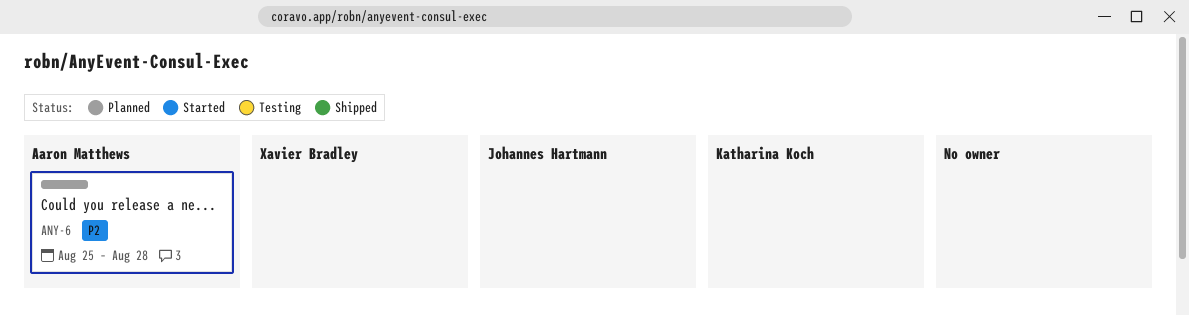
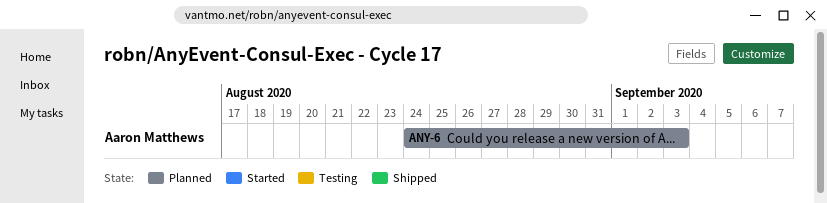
ANY-6, start: Aug 25 -> Aug 24
ANY-6, due: Aug 28 -> Sep 3

